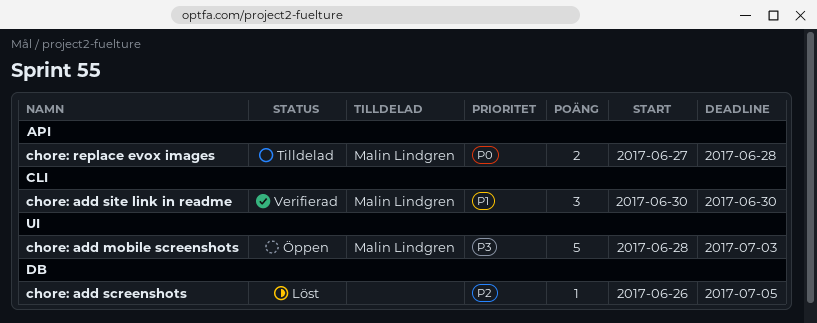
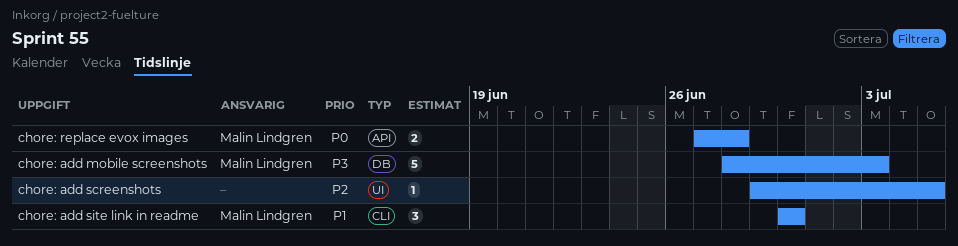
chore: add mobile screenshots, label: UI -> DB
chore: add screenshots, label: DB -> UI
chore: add screenshots, start: Jun 26 -> Jun 29

